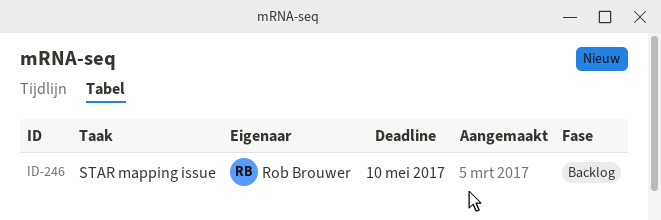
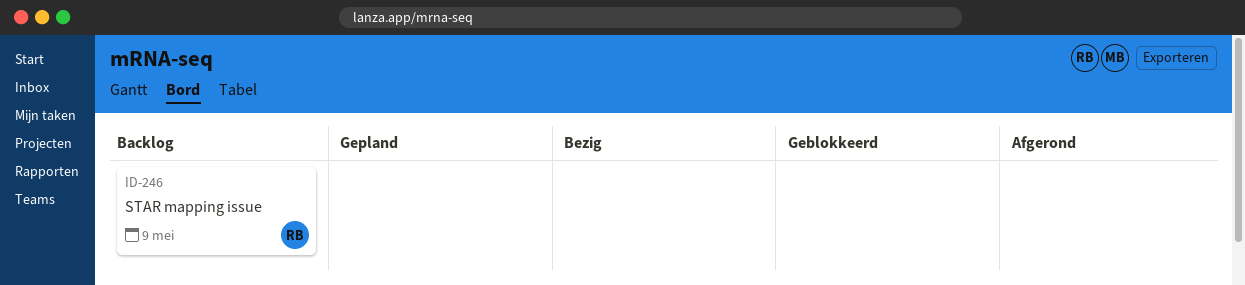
ID-246, due: May 10 -> May 9

